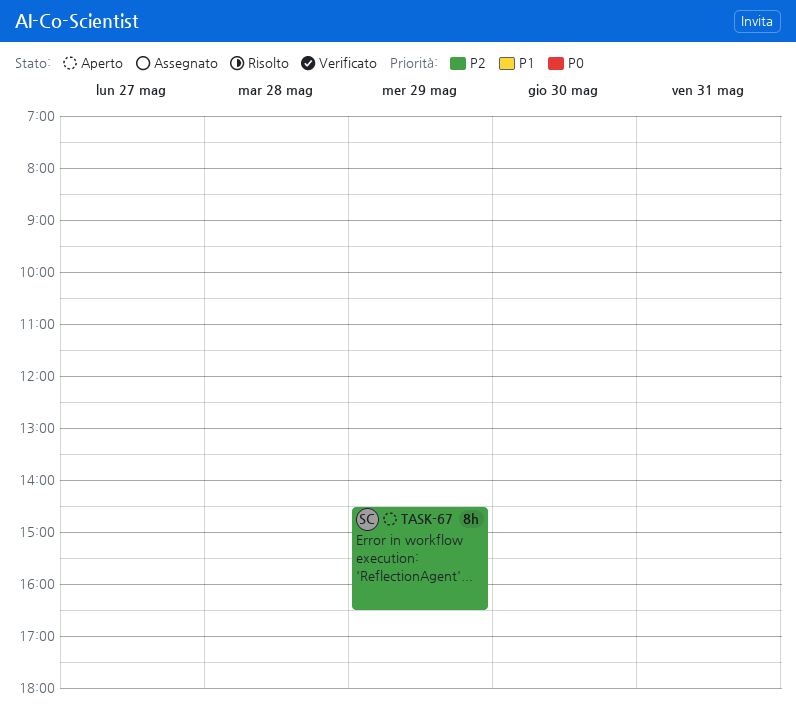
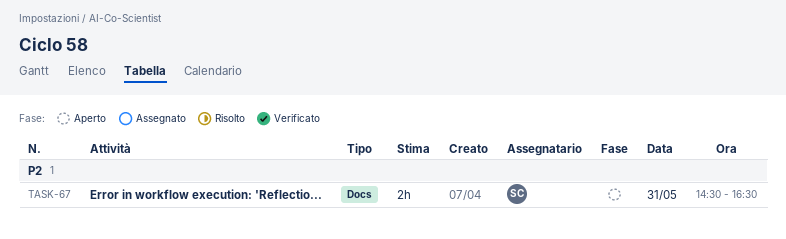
TASK-67, estimate: 8h -> 2h
TASK-67, day: May 29 -> May 31

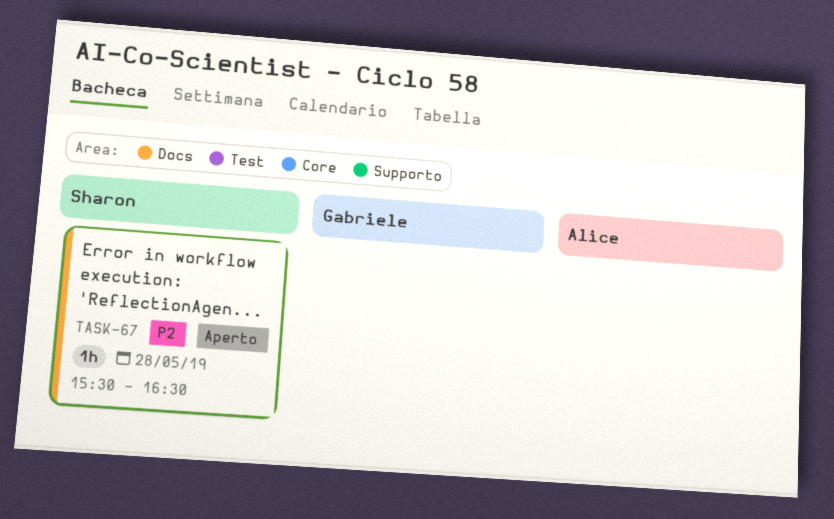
TASK-67, estimate: 2h -> 1h
TASK-67, day: May 31 -> May 28
TASK-67, begins: 14:30 -> 15:30

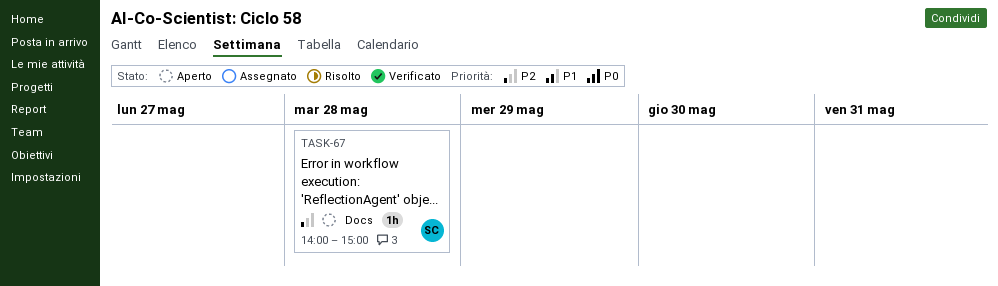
TASK-67, begins: 15:30 -> 14:00
TASK-67, ends: 16:30 -> 15:00

